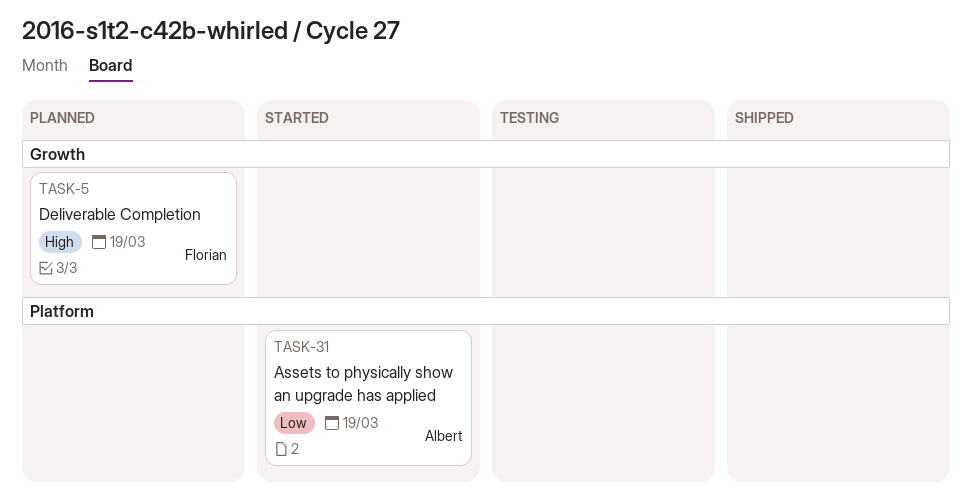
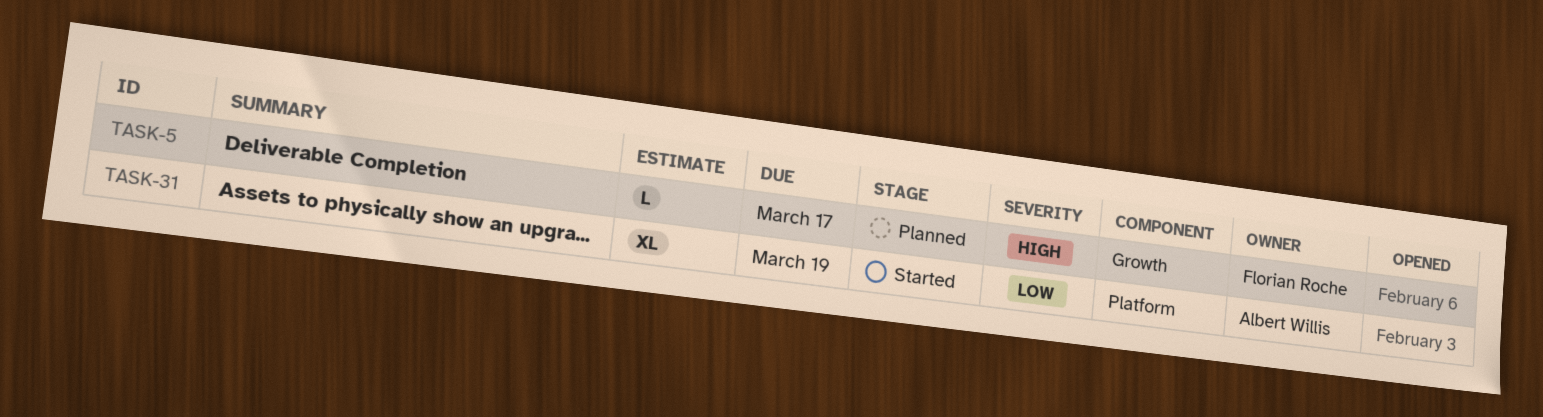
TASK-5, due: Mar 19 -> Mar 17

